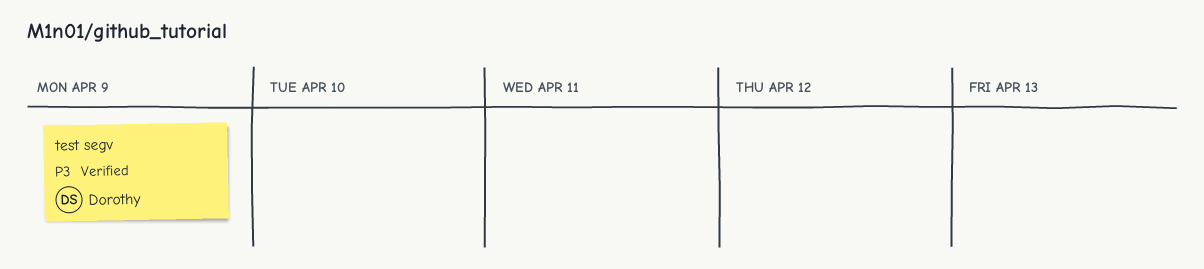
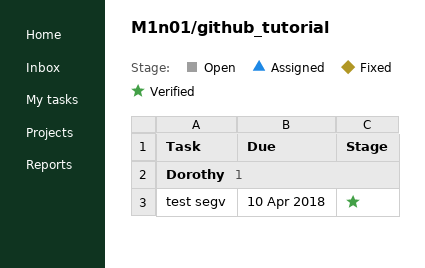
test segv, due: Apr 9 -> Apr 10

